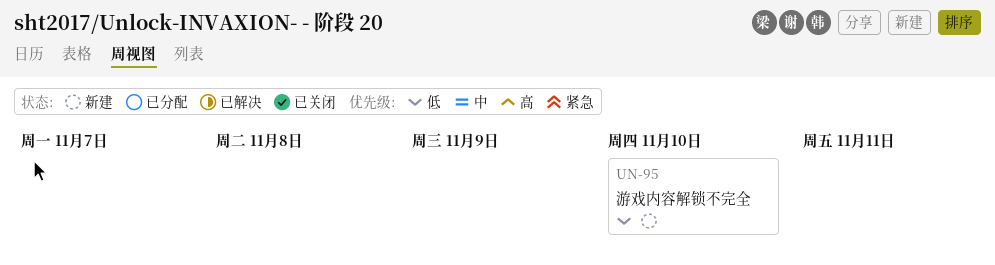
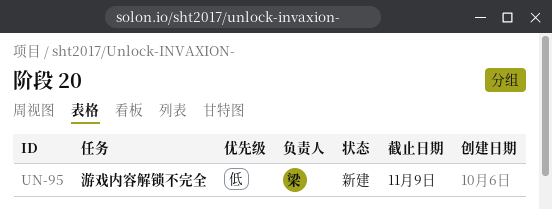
UN-95, due: Nov 10 -> Nov 9

